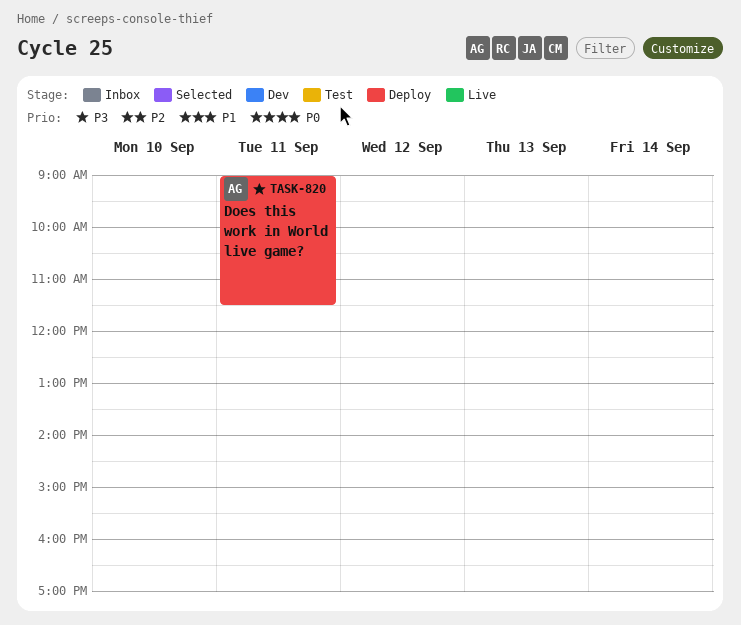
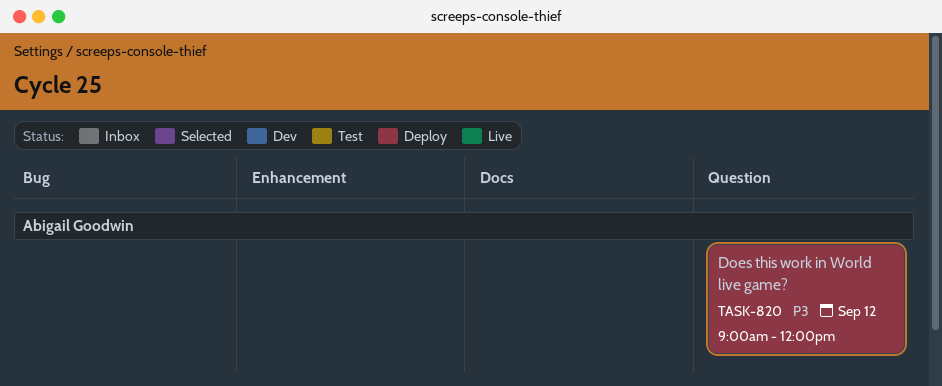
TASK-820, day: Sep 11 -> Sep 12
TASK-820, ends: 11:30 -> 12:00

